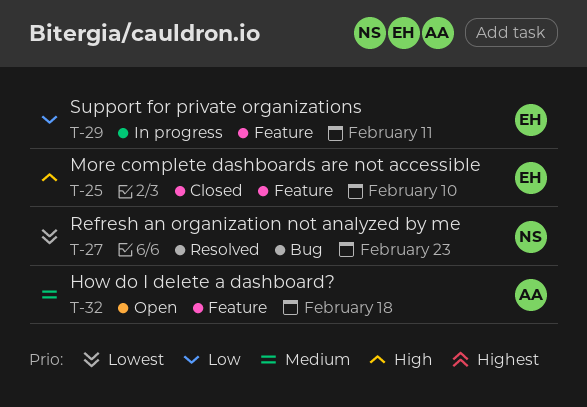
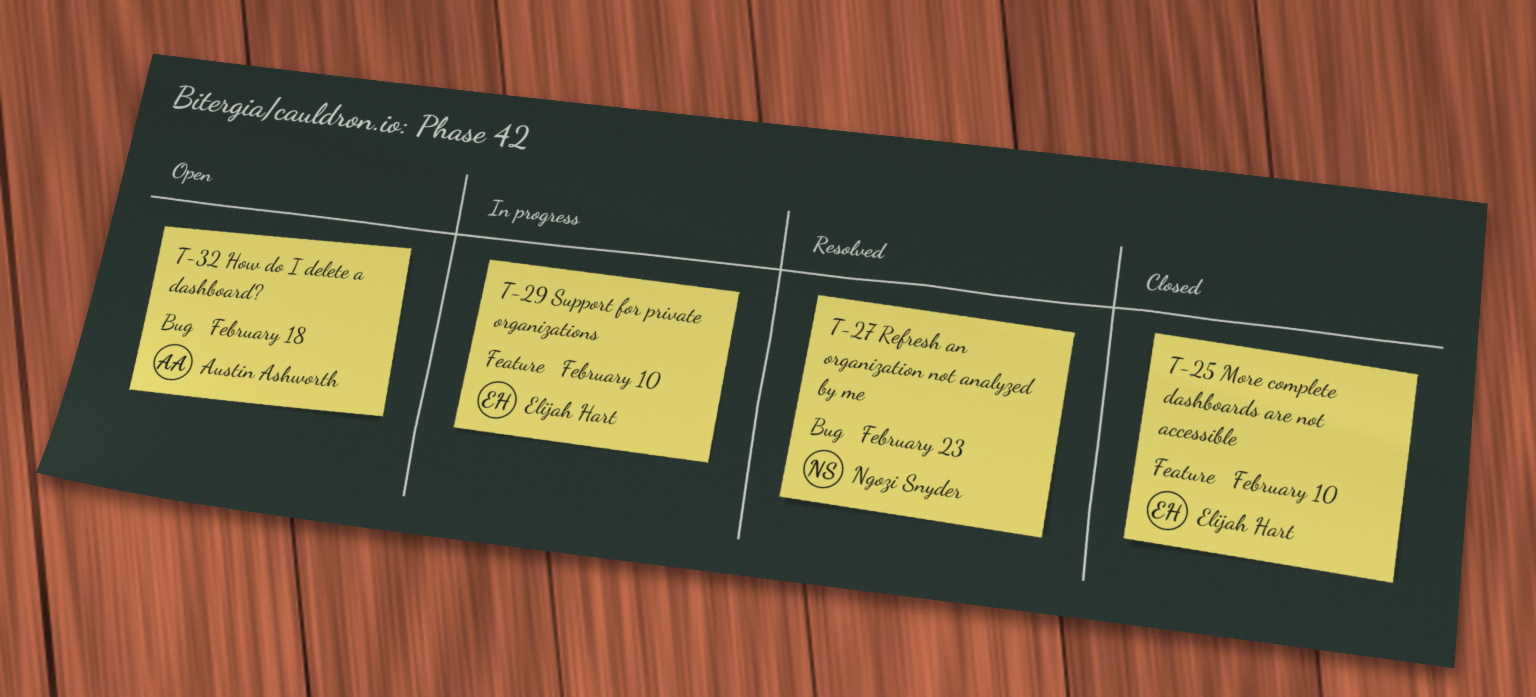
T-29, due: Feb 11 -> Feb 10
T-32, label: Feature -> Bug

